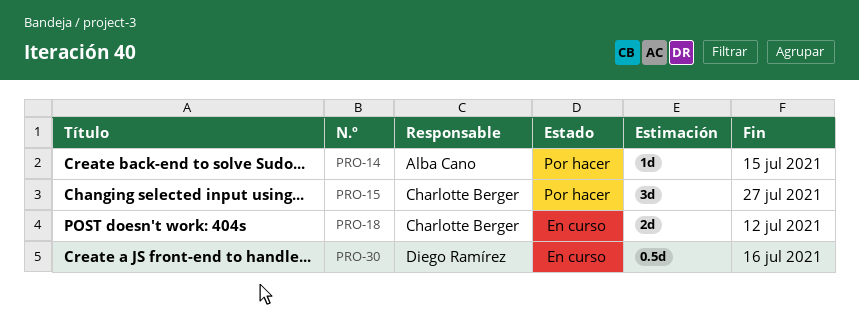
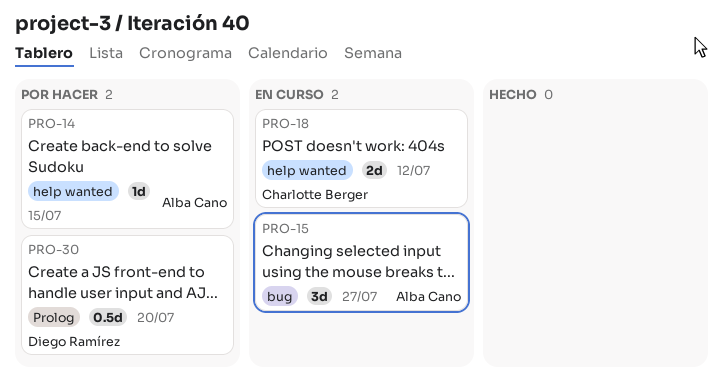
PRO-15, status: Por hacer -> En curso
PRO-15, owner: Charlotte Berger -> Alba Cano
PRO-30, status: En curso -> Por hacer
PRO-30, due: Jul 16 -> Jul 20

